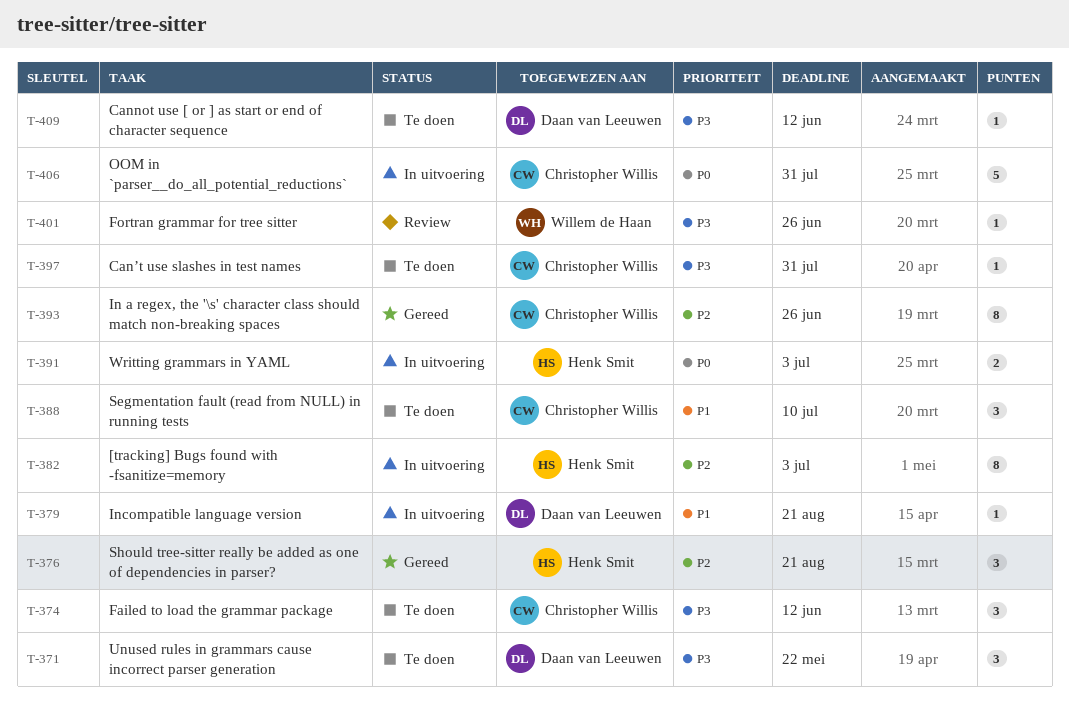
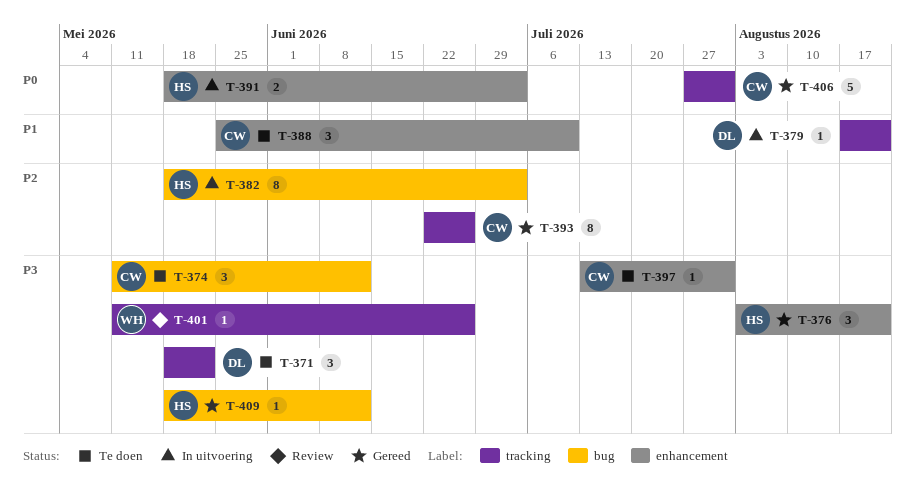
T-376, priority: P2 -> P3
T-406, status: In uitvoering -> Gereed
T-409, status: Te doen -> Gereed
T-409, owner: Daan van Leeuwen -> Henk Smit

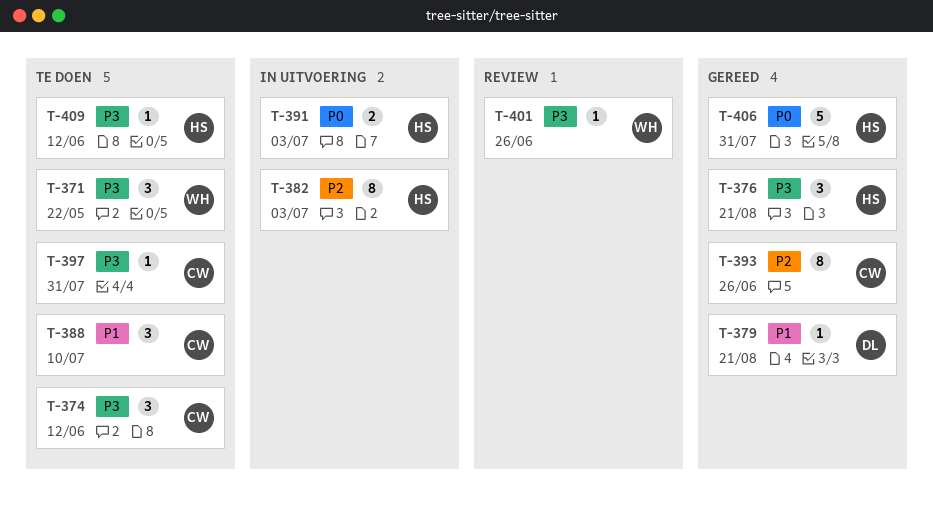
T-371, owner: DL -> WH
T-379, status: In uitvoering -> Gereed
T-406, owner: CW -> HS
T-409, status: Gereed -> Te doen

